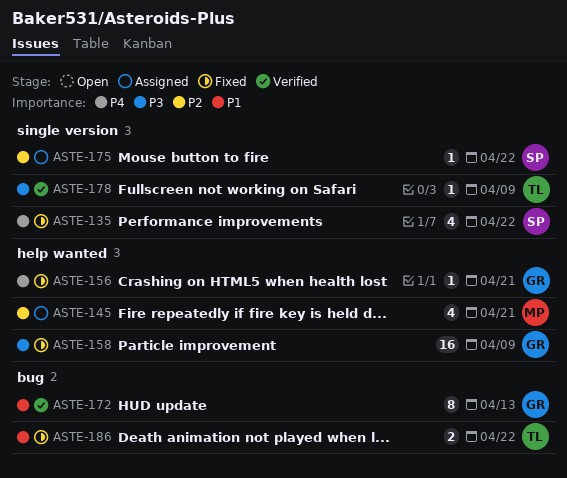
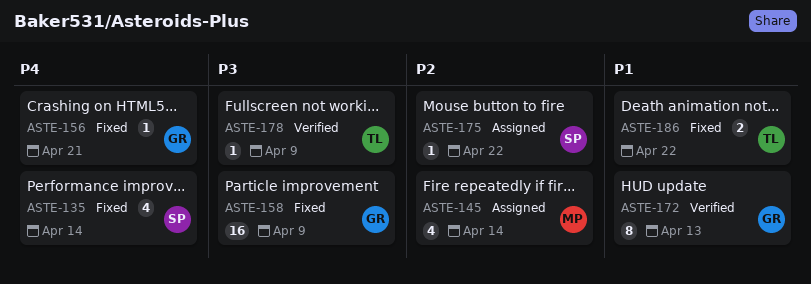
ASTE-135, due: Apr 22 -> Apr 14
ASTE-145, due: Apr 21 -> Apr 14

